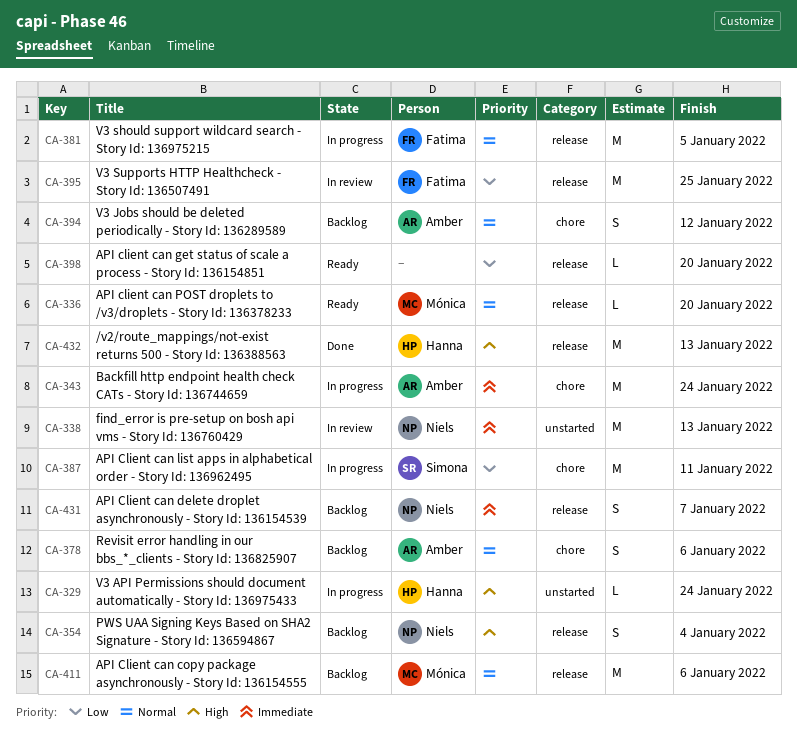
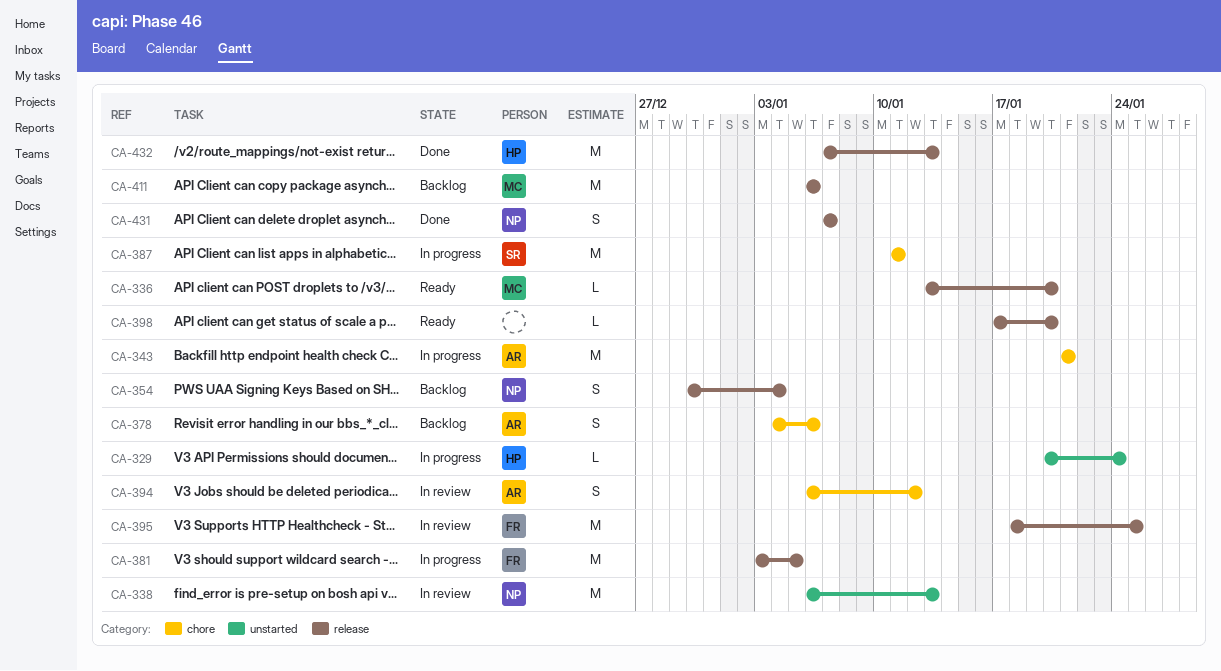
CA-343, due: Jan 24 -> Jan 21
CA-394, status: Backlog -> In review
CA-431, status: Backlog -> Done

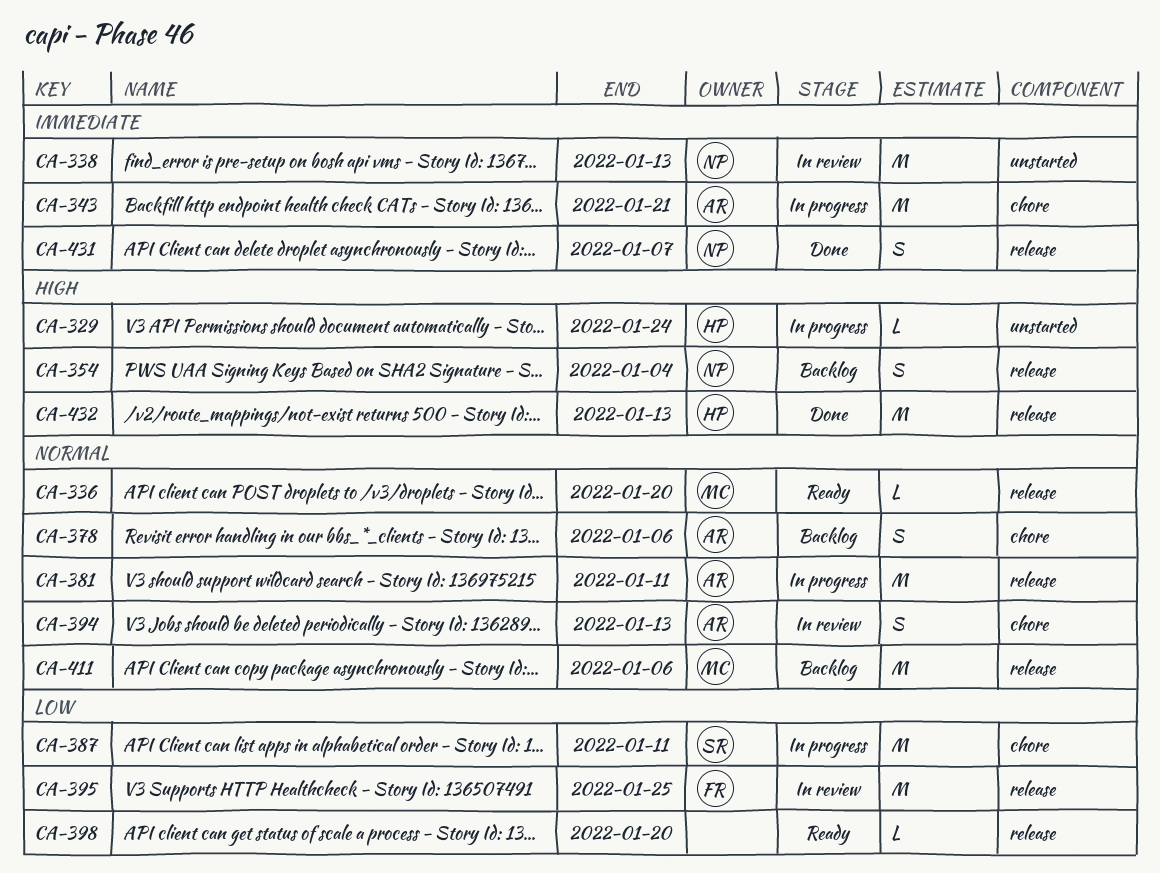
CA-381, owner: FR -> AR
CA-381, due: Jan 5 -> Jan 11
CA-394, due: Jan 12 -> Jan 13

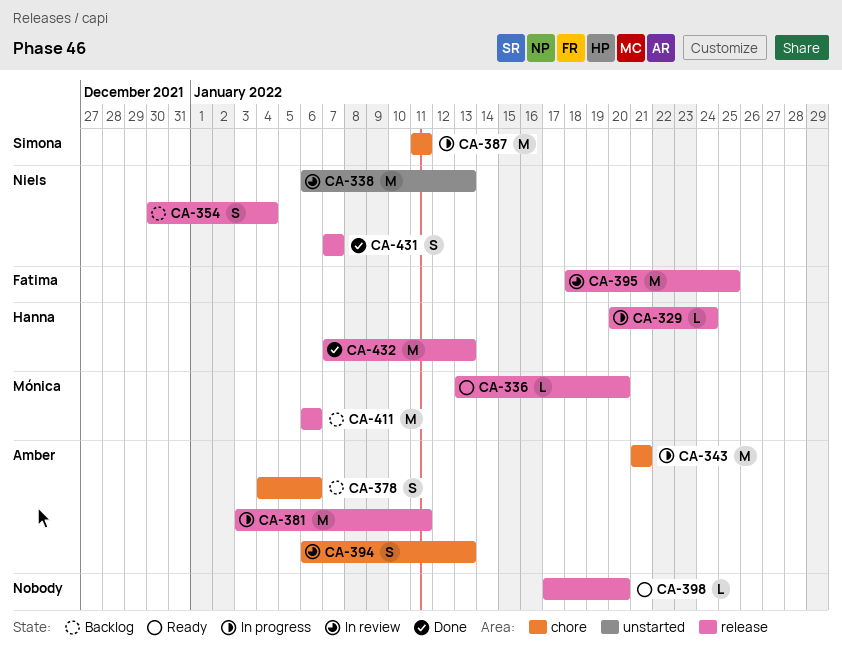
CA-329, label: unstarted -> release

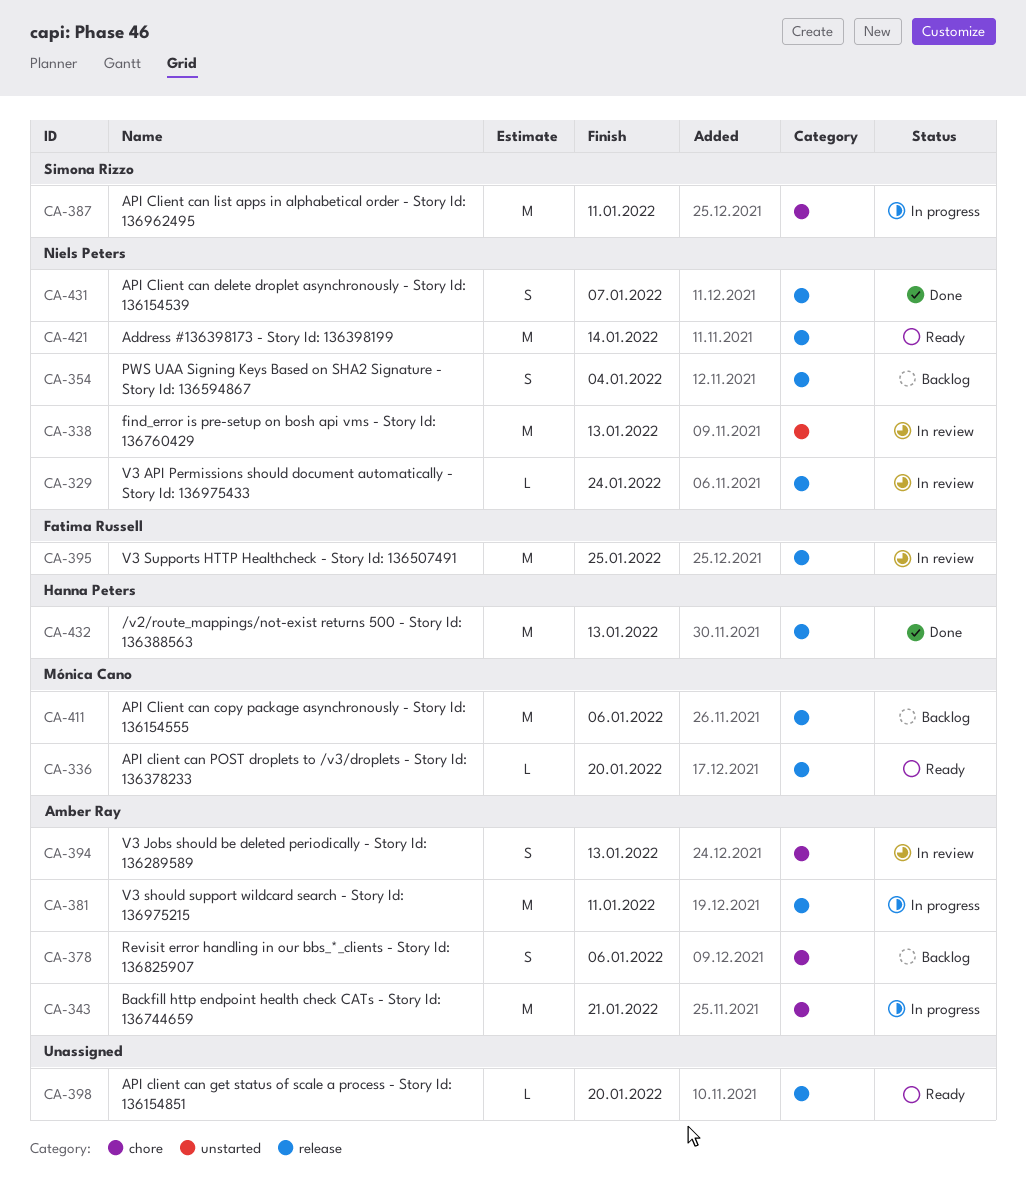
CA-329, status: In progress -> In review
CA-329, owner: Hanna Peters -> Niels Peters
CA-421: none -> present

